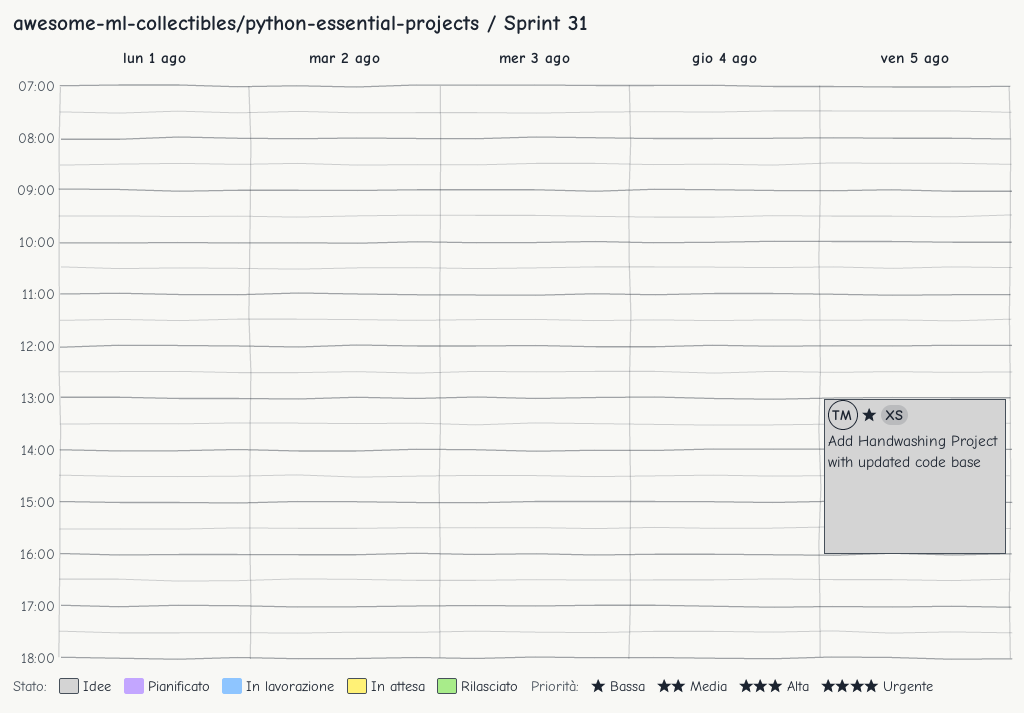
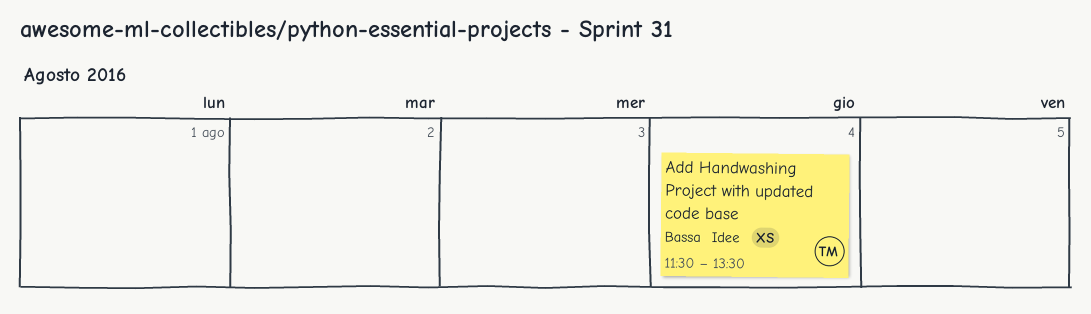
Add Handwashing Project with updated code base, day: Aug 5 -> Aug 4
Add Handwashing Project with updated code base, begins: 13:00 -> 11:30
Add Handwashing Project with updated code base, ends: 16:00 -> 13:30

